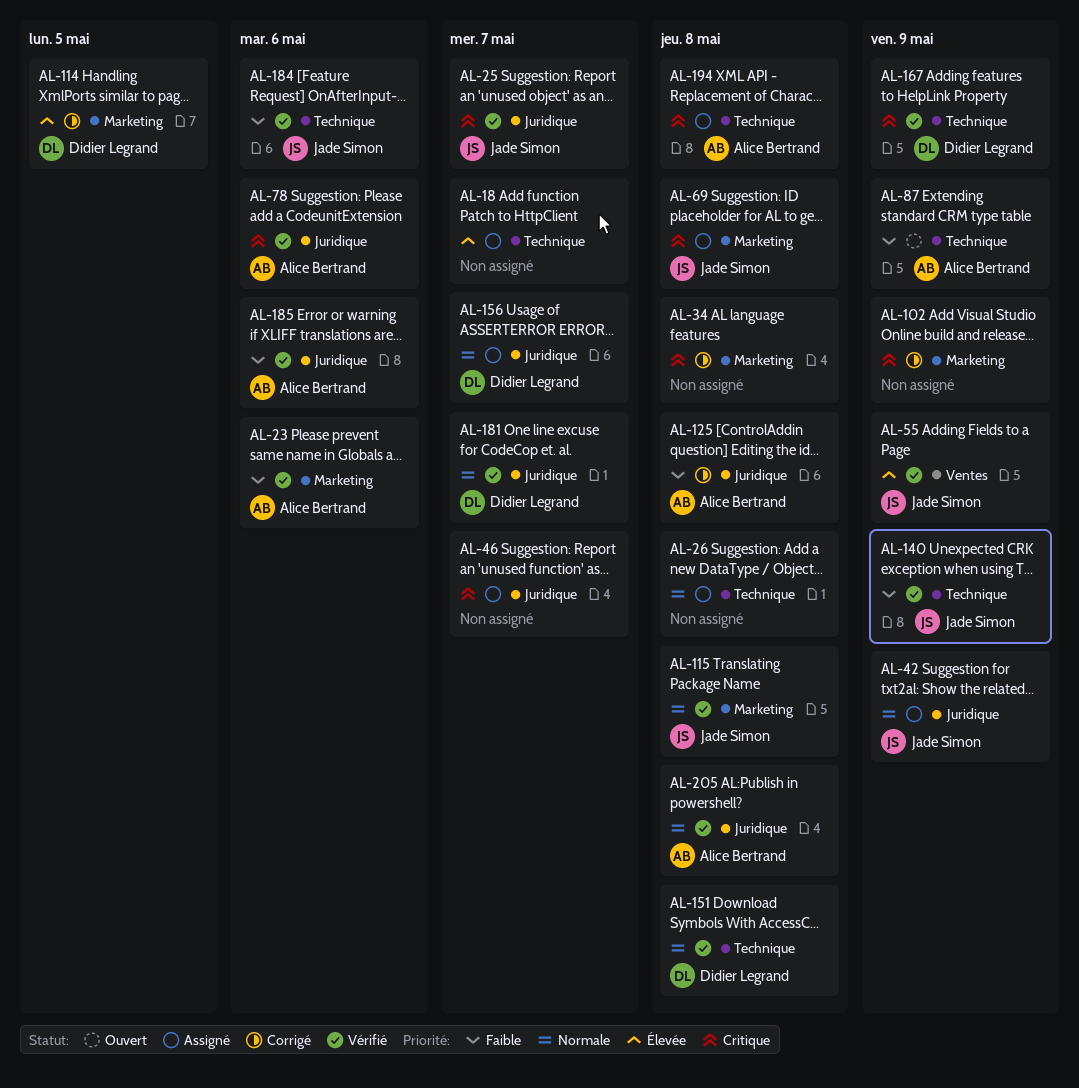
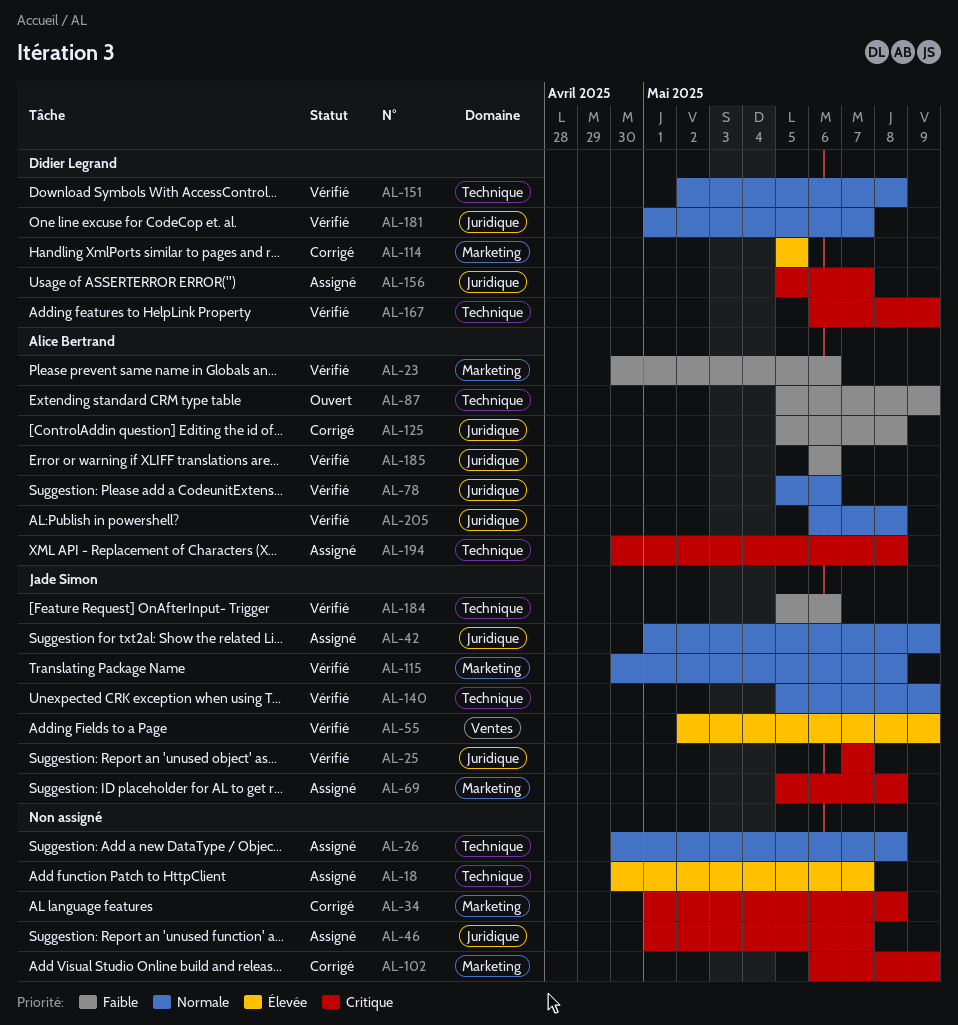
AL-78, priority: Critique -> Normale
AL-140, priority: Faible -> Normale
AL-156, priority: Normale -> Critique

